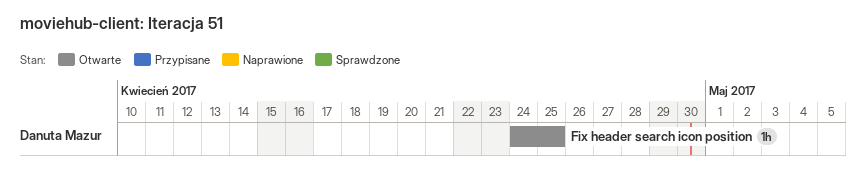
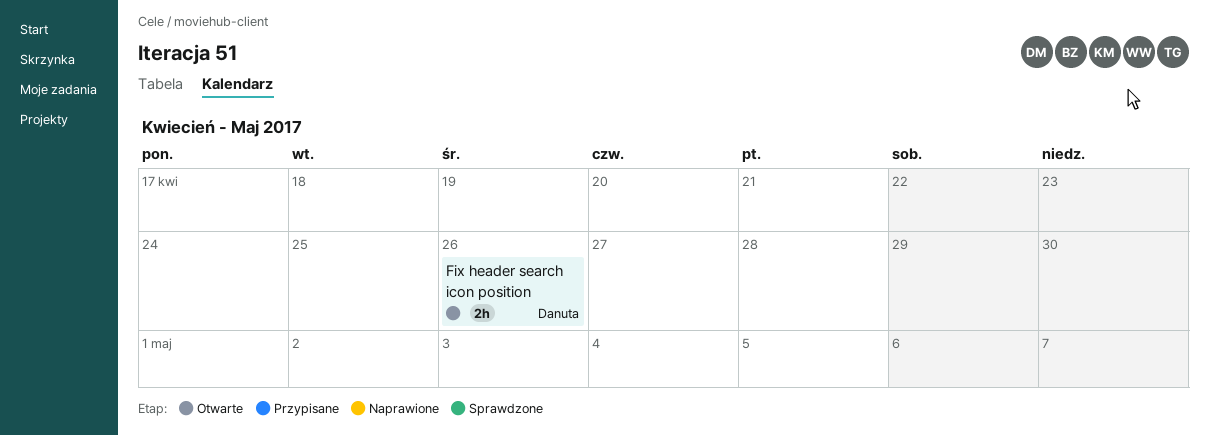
Fix header search icon position, estimate: 1h -> 2h
Fix header search icon position, due: Apr 25 -> Apr 26

